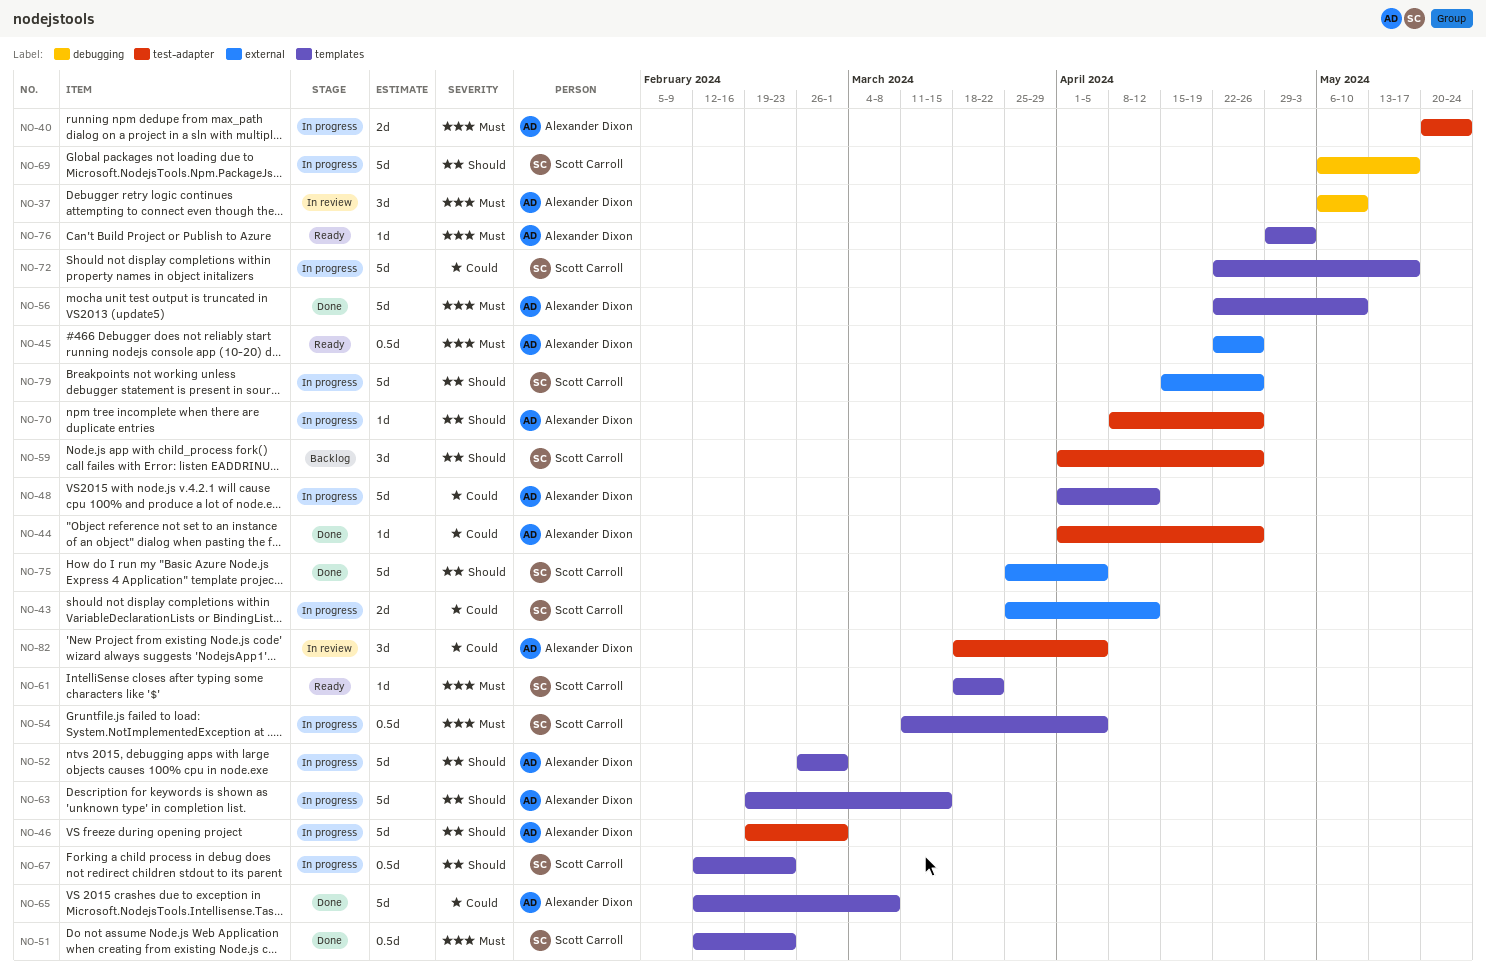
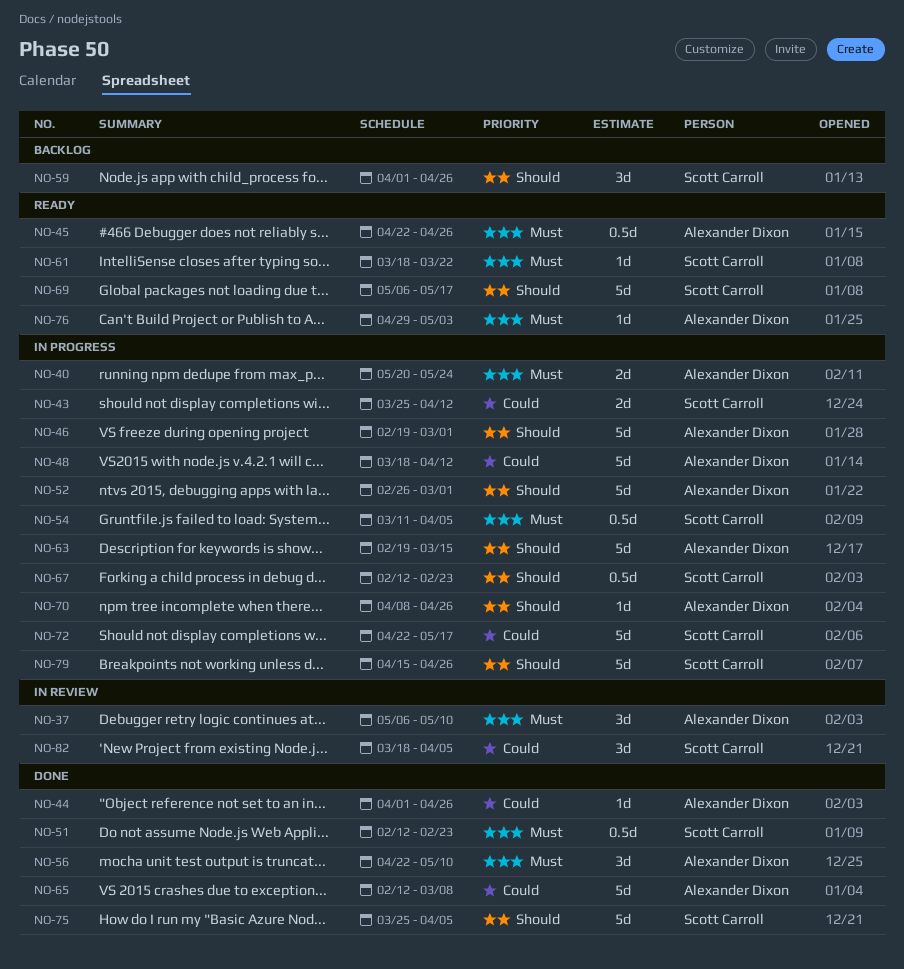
NO-48, start: Apr 1 -> Mar 18
NO-56, estimate: 5d -> 3d
NO-69, status: In progress -> Ready
NO-82, owner: Alexander Dixon -> Scott Carroll

